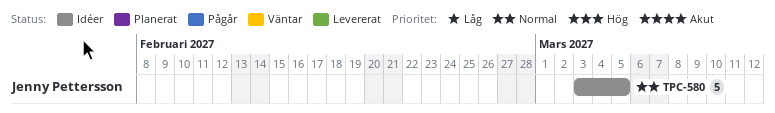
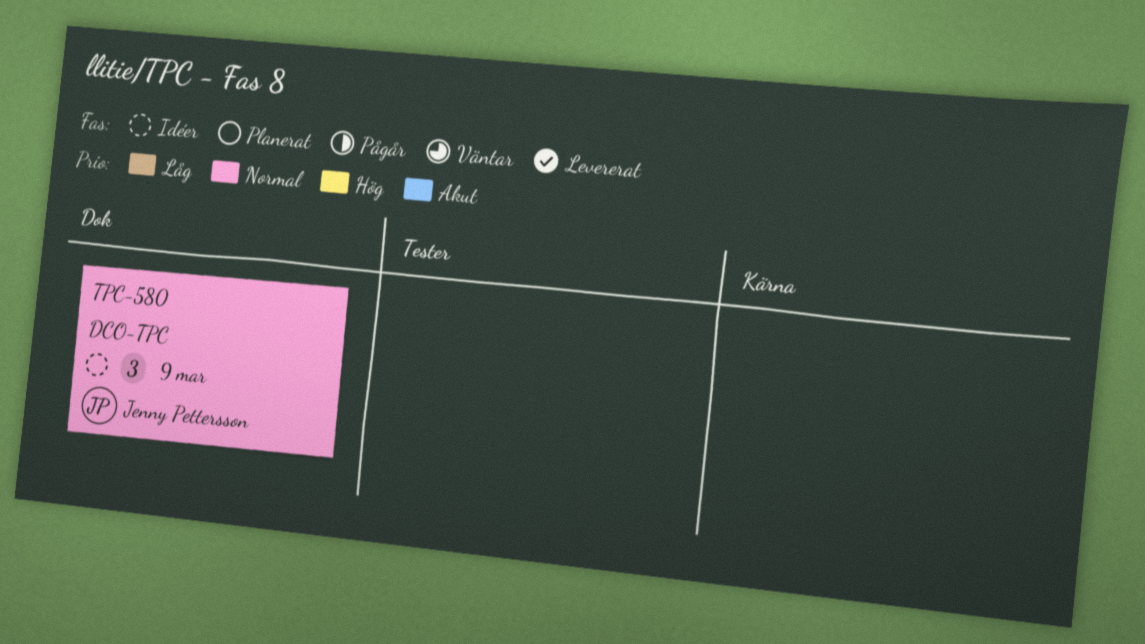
TPC-580, estimate: 5 -> 3
TPC-580, due: Mar 5 -> Mar 9

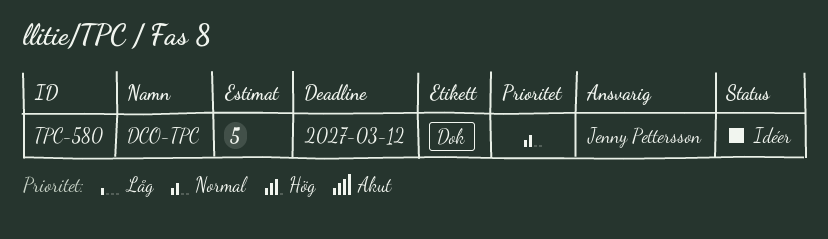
TPC-580, estimate: 3 -> 5
TPC-580, due: Mar 9 -> Mar 12

